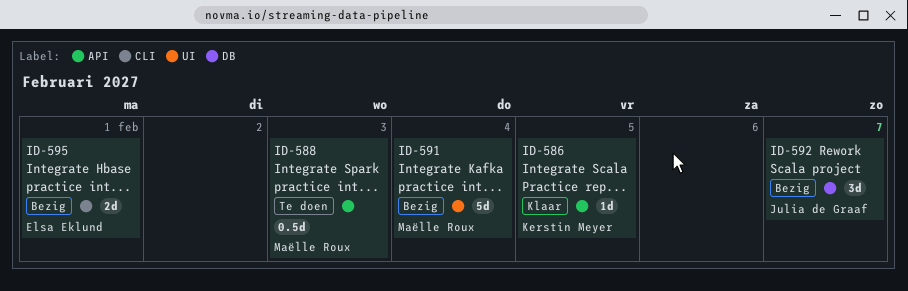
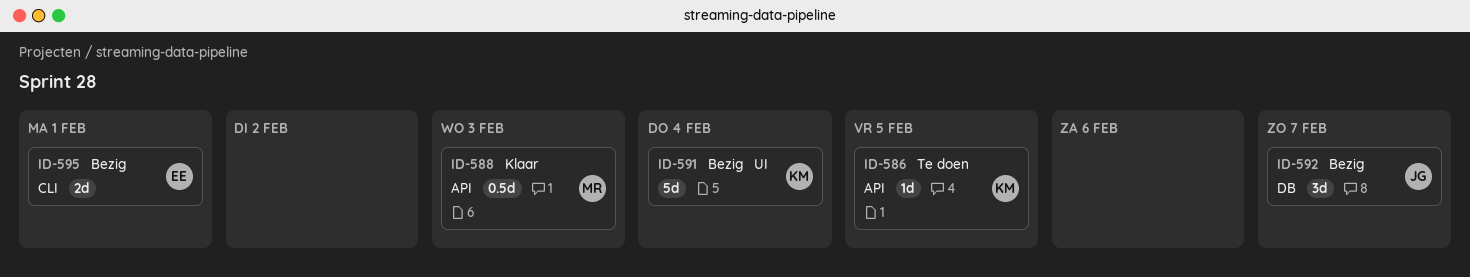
ID-586, status: Klaar -> Te doen
ID-588, status: Te doen -> Klaar
ID-591, owner: Maëlle Roux -> Kerstin Meyer

